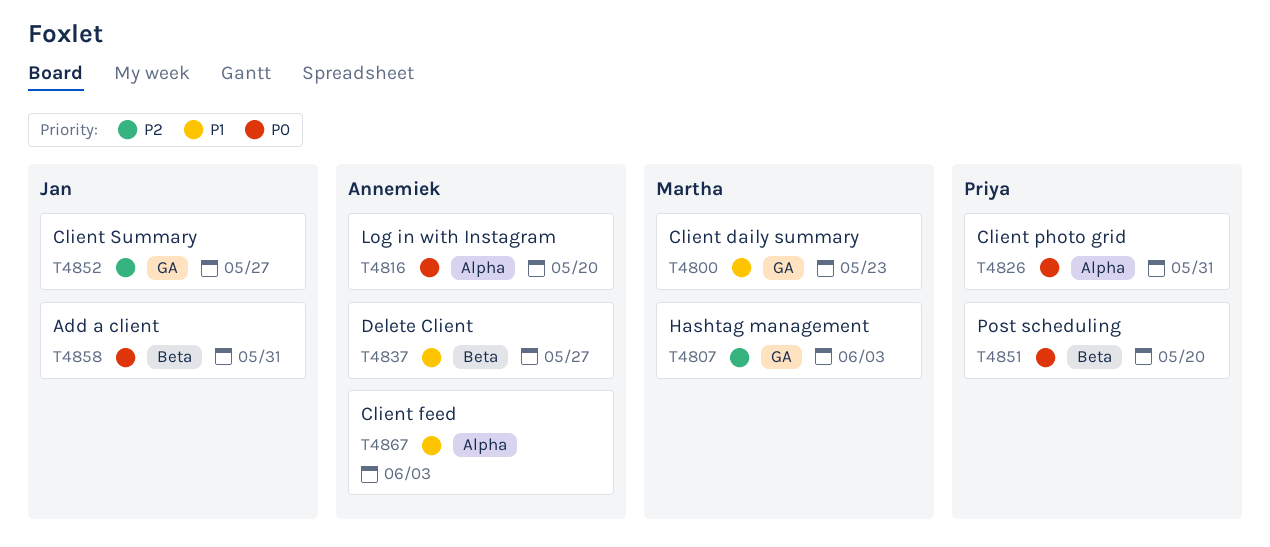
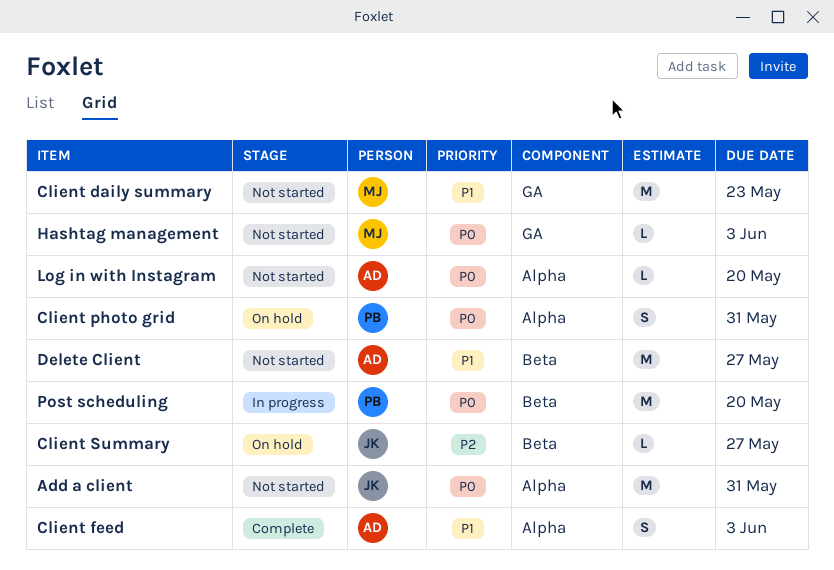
Add a client, label: Beta -> Alpha
Client Summary, label: GA -> Beta
Hashtag management, priority: P2 -> P0

